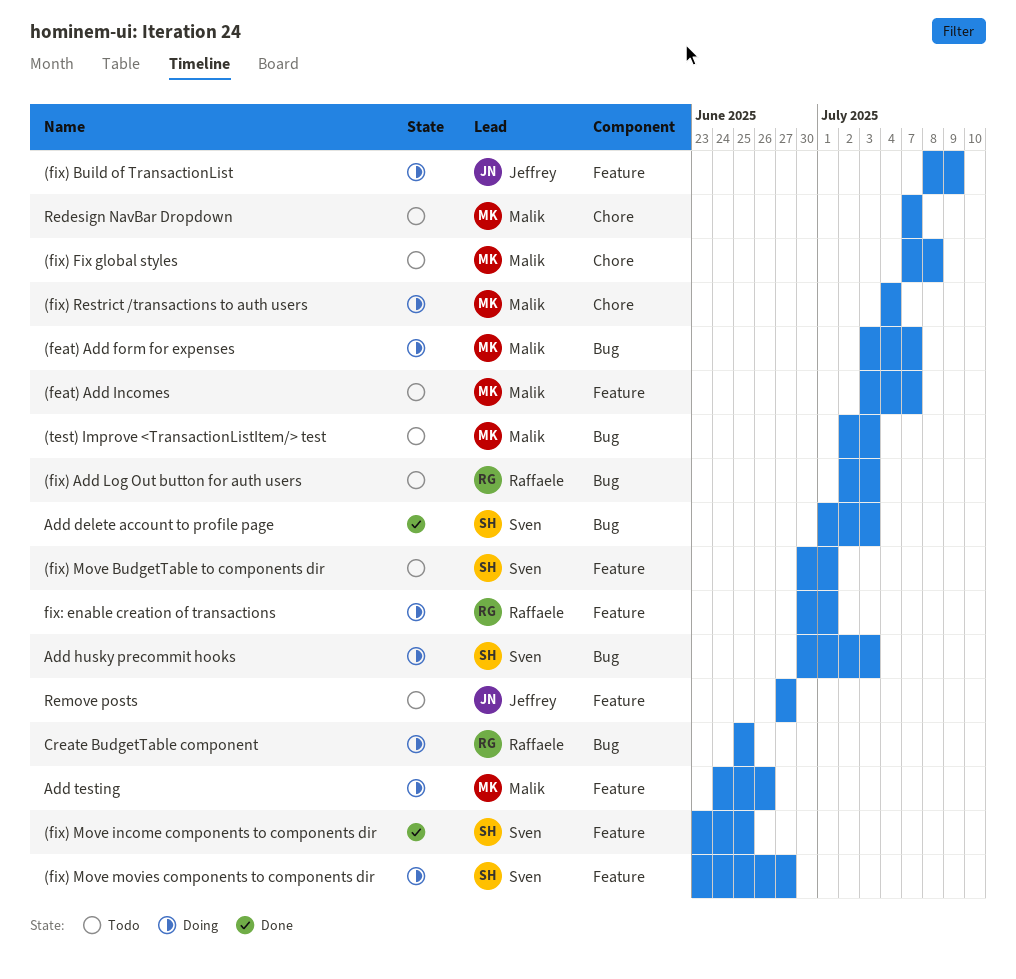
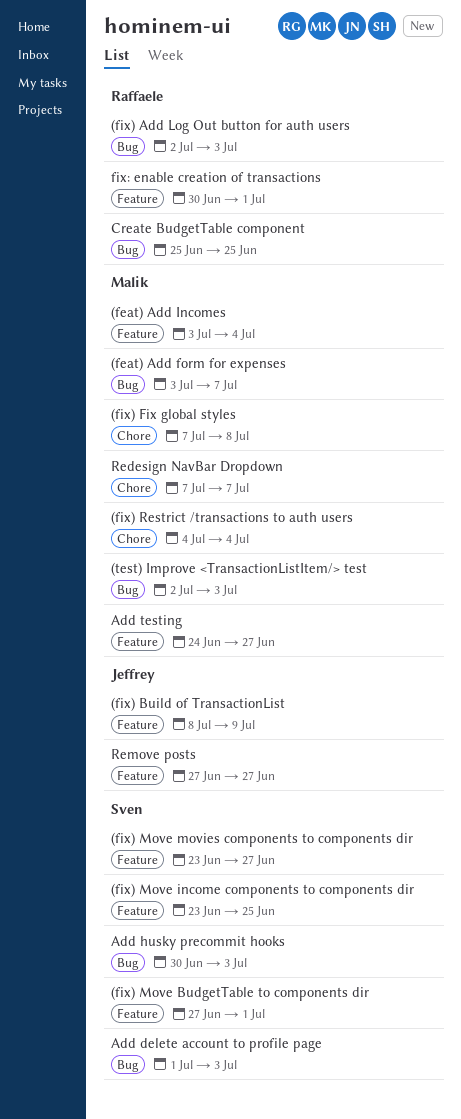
(feat) Add Incomes, due: Jul 7 -> Jul 4
(fix) Move BudgetTable to components dir, start: Jun 30 -> Jun 27
Add testing, due: Jun 26 -> Jun 27

